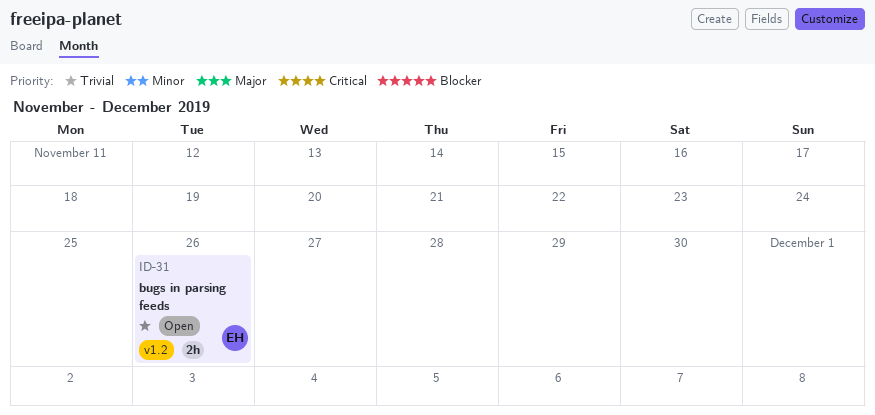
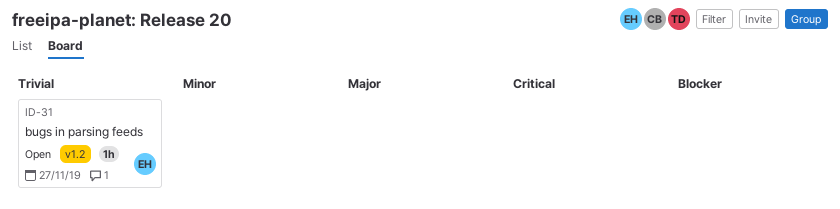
ID-31, estimate: 2h -> 1h
ID-31, due: Nov 26 -> Nov 27

